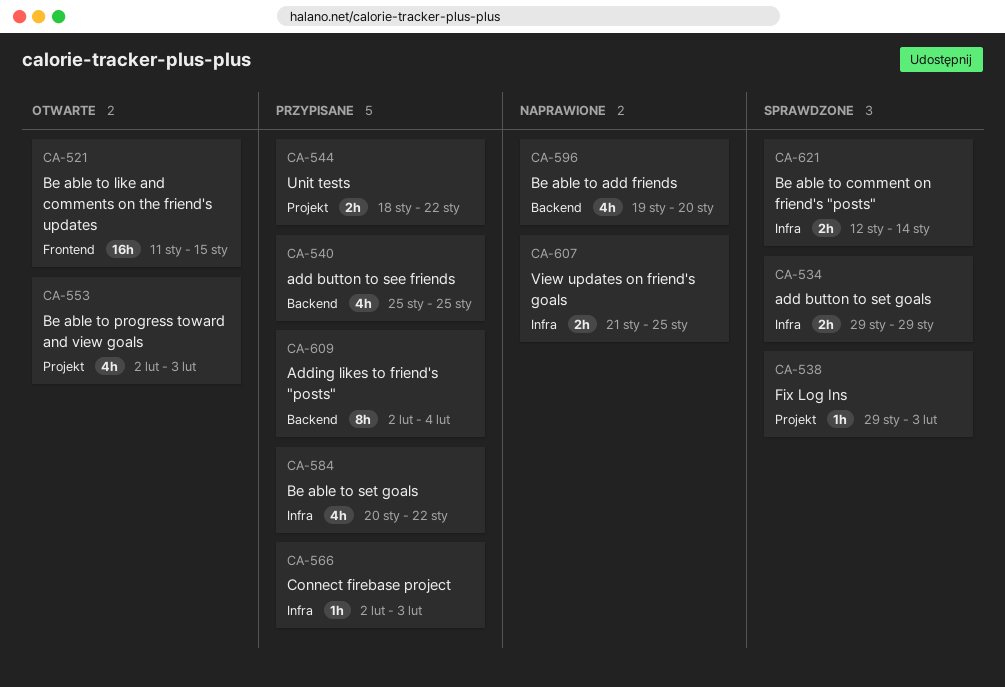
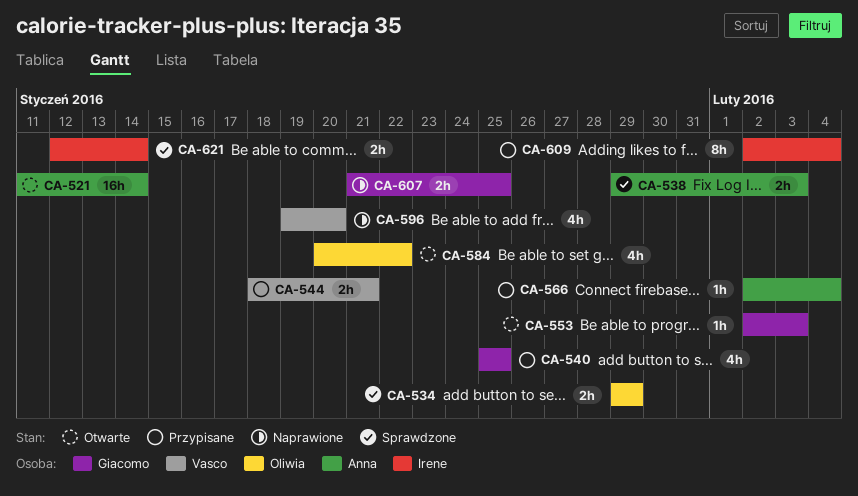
CA-521, due: Jan 15 -> Jan 14
CA-538, estimate: 1h -> 2h
CA-544, due: Jan 22 -> Jan 21
CA-553, estimate: 4h -> 1h
CA-566, due: Feb 3 -> Feb 4
CA-584, status: Przypisane -> Otwarte

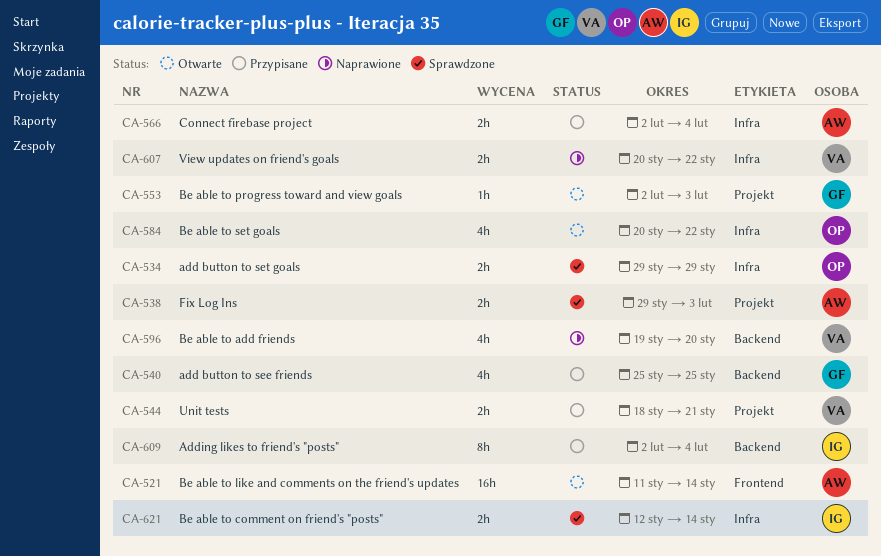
CA-566, estimate: 1h -> 2h
CA-607, owner: Giacomo -> Vasco
CA-607, start: Jan 21 -> Jan 20
CA-607, due: Jan 25 -> Jan 22

